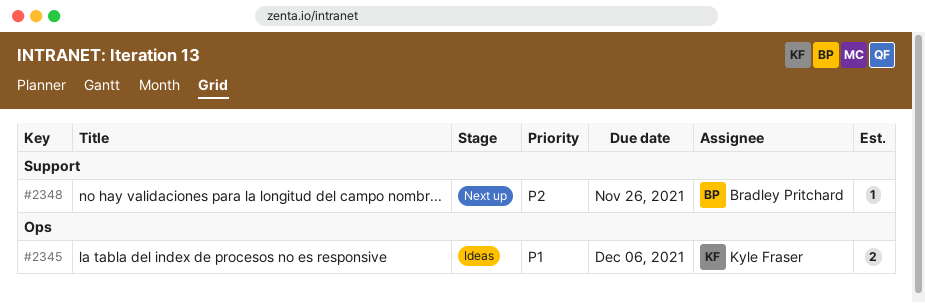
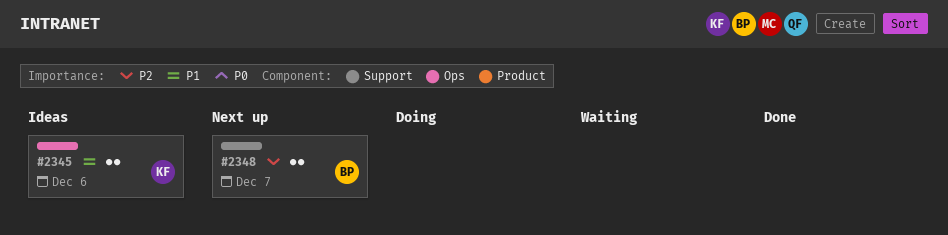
#2348, estimate: 1 -> 2
#2348, due: Nov 26 -> Dec 7

